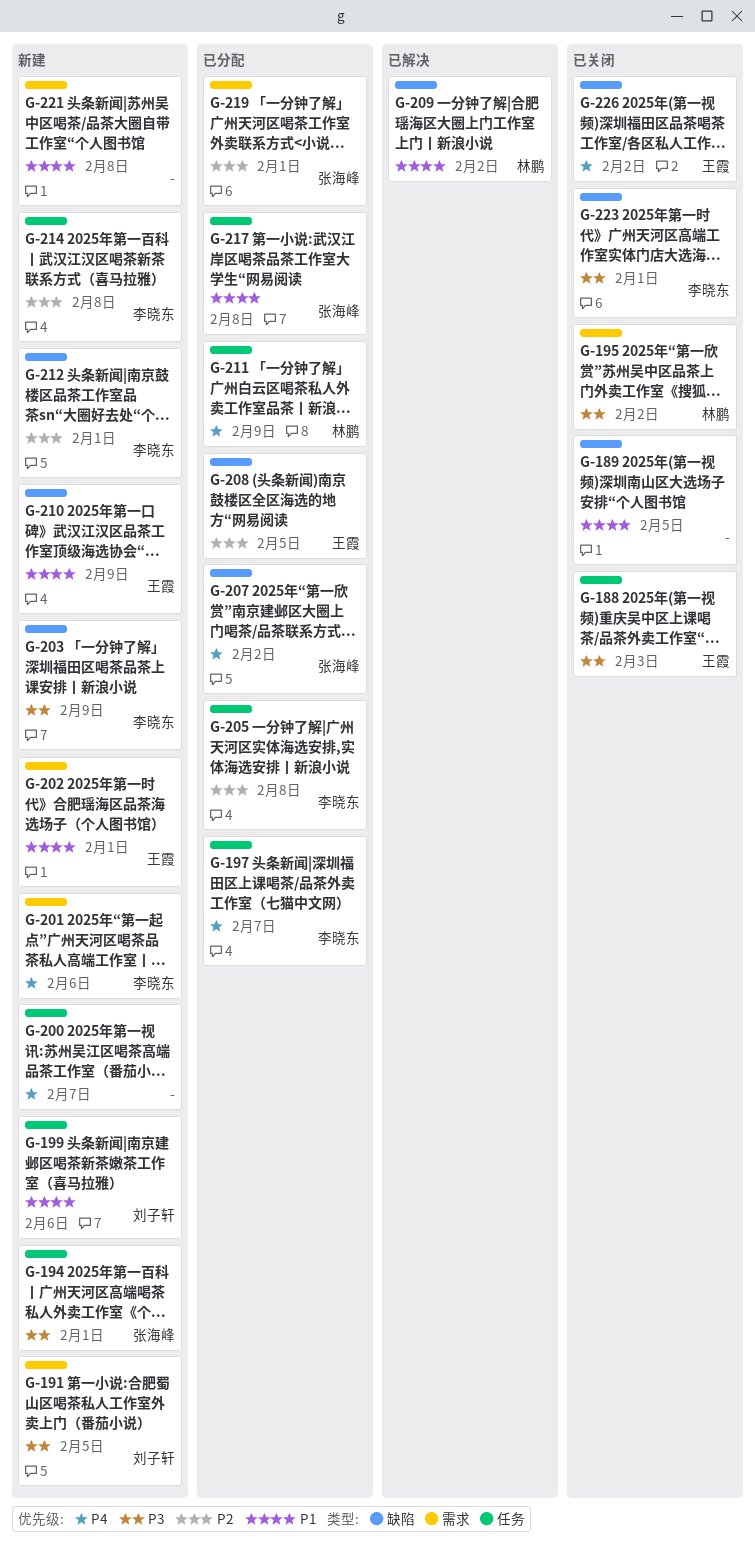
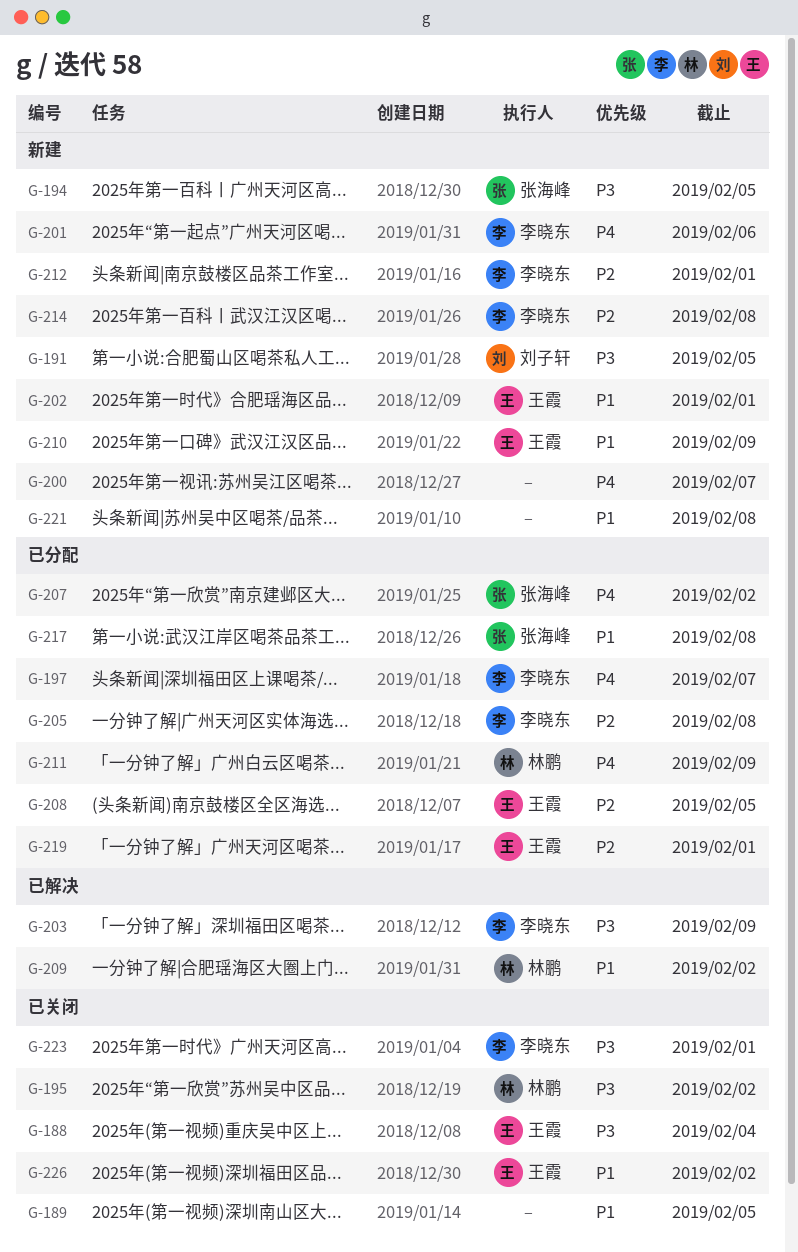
G-188, due: Feb 3 -> Feb 4
G-194, due: Feb 1 -> Feb 5
G-199: present -> none
G-203, status: 新建 -> 已解决
G-219, owner: 张海峰 -> 王霞
G-226, priority: P4 -> P1

